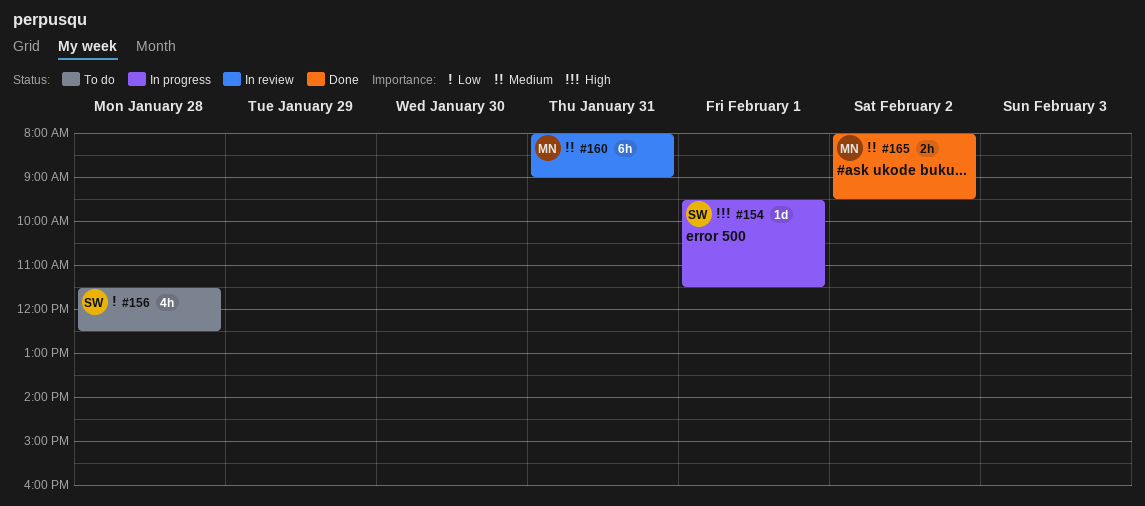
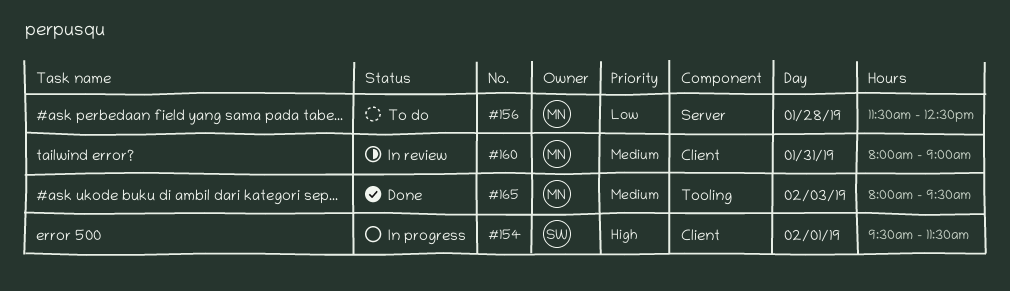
#156, owner: SW -> MN
#165, day: Feb 2 -> Feb 3

